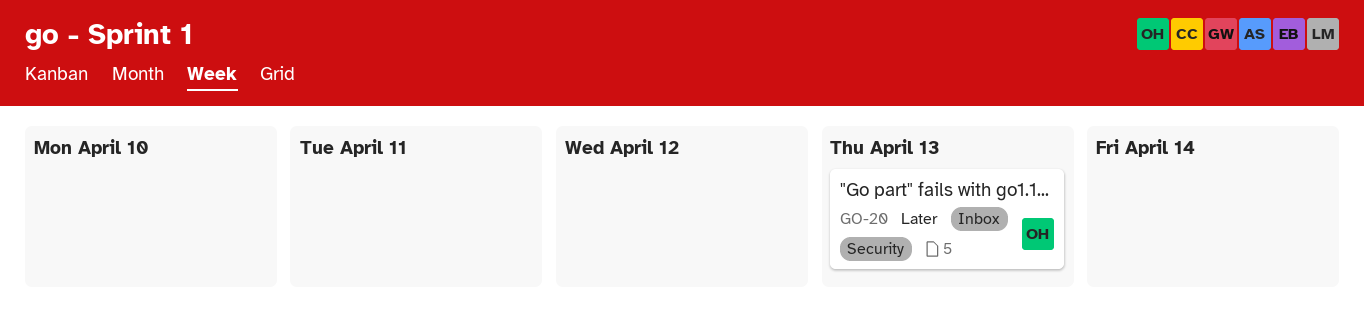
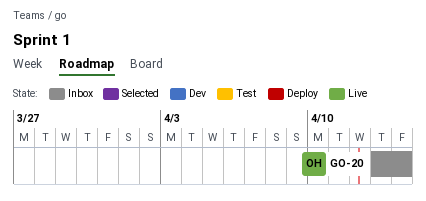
GO-20, due: Apr 13 -> Apr 14

